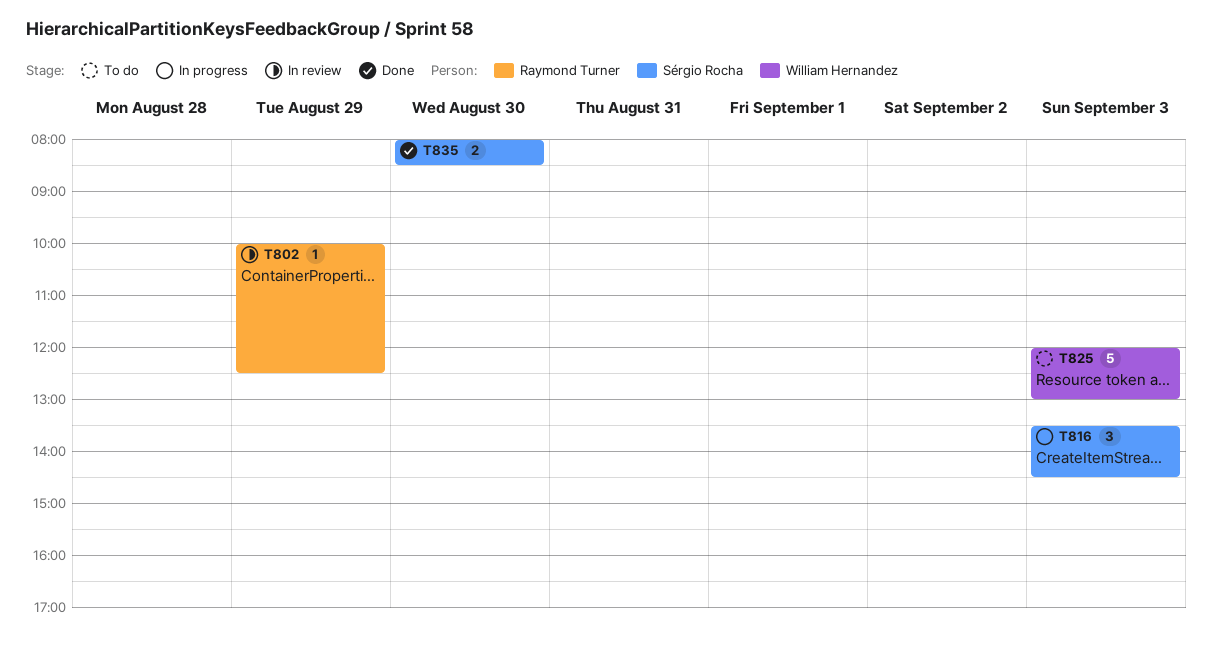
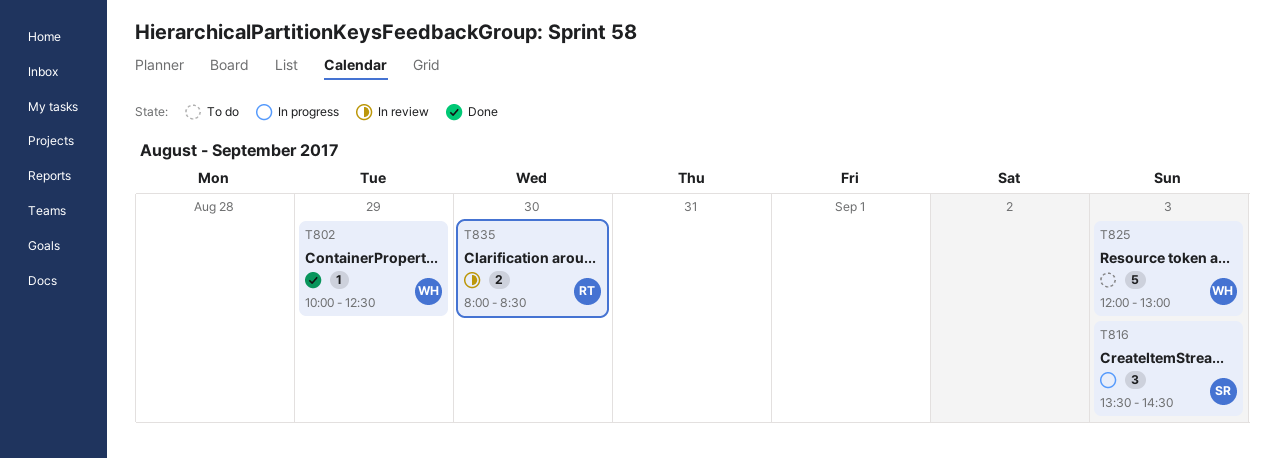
T802, status: In review -> Done
T802, owner: Raymond Turner -> William Hernandez
T835, status: Done -> In review
T835, owner: Sérgio Rocha -> Raymond Turner

